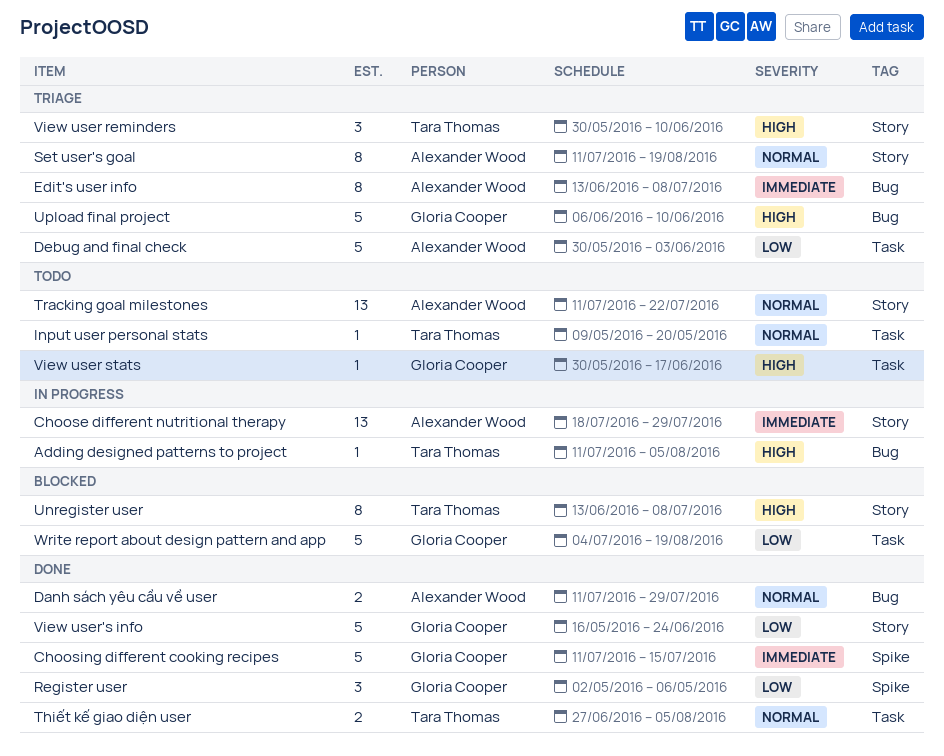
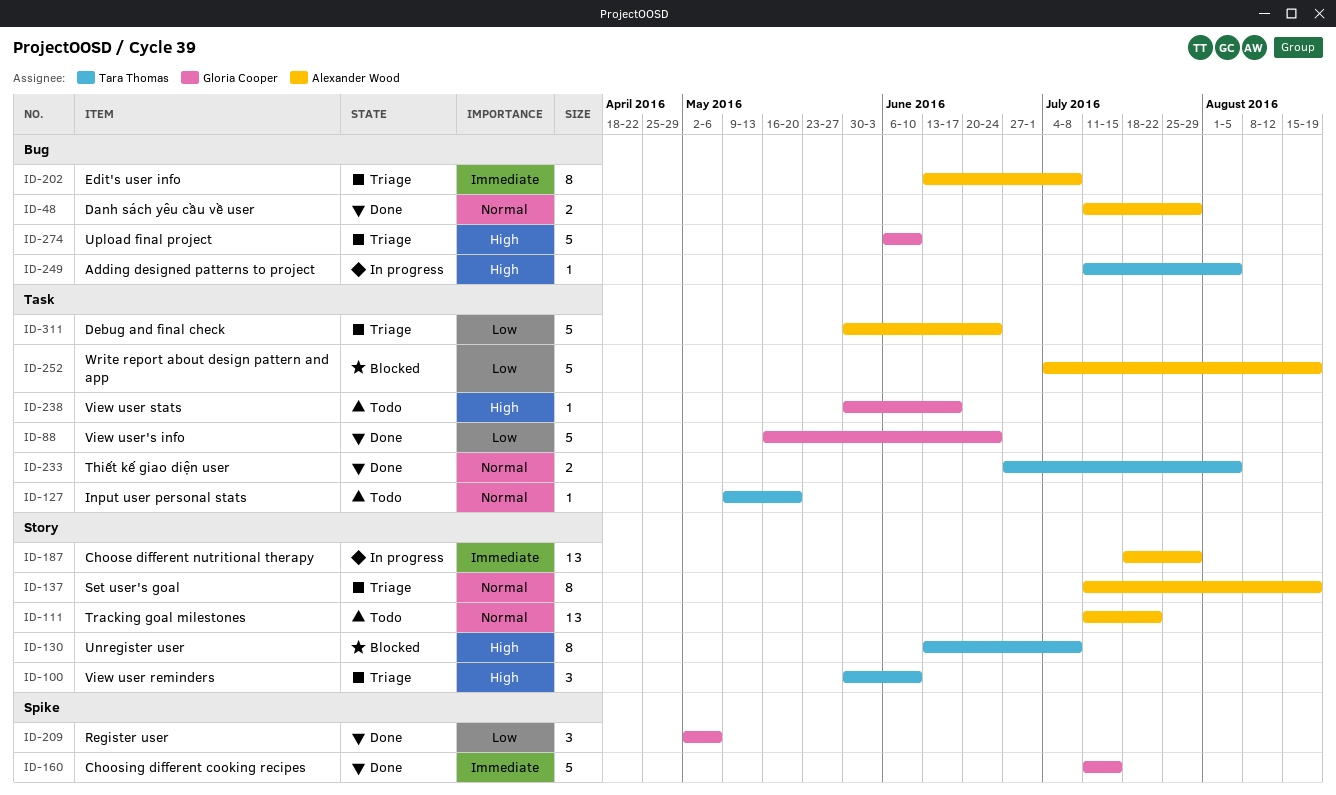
Debug and final check, due: Jun 3 -> Jun 24
View user's info, label: Story -> Task
Write report about design pattern and app, owner: Gloria Cooper -> Alexander Wood

